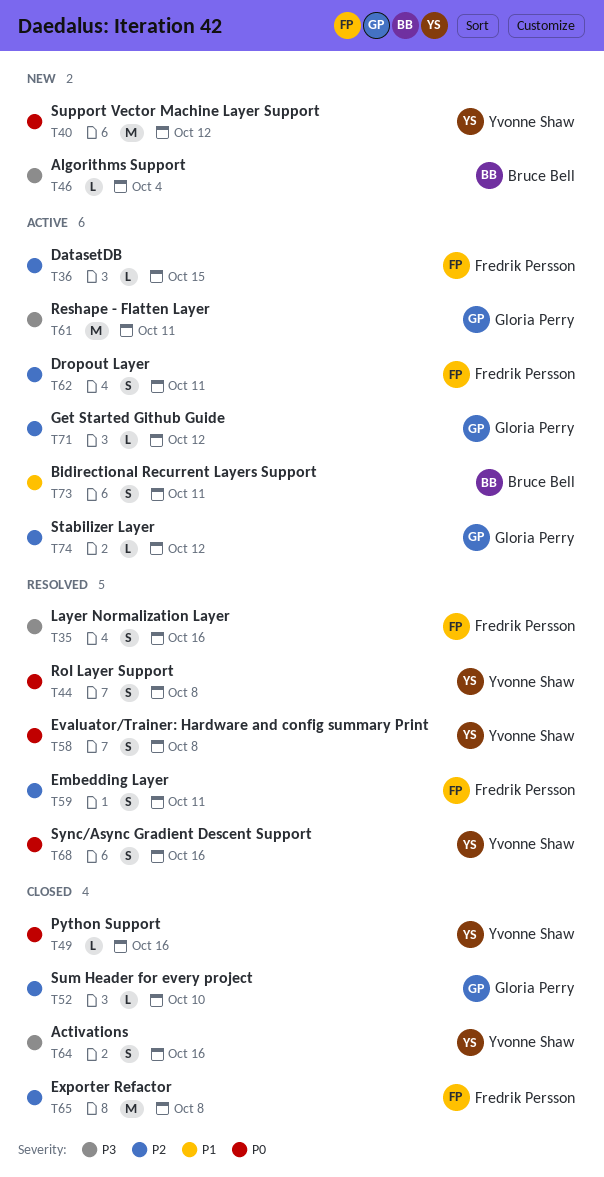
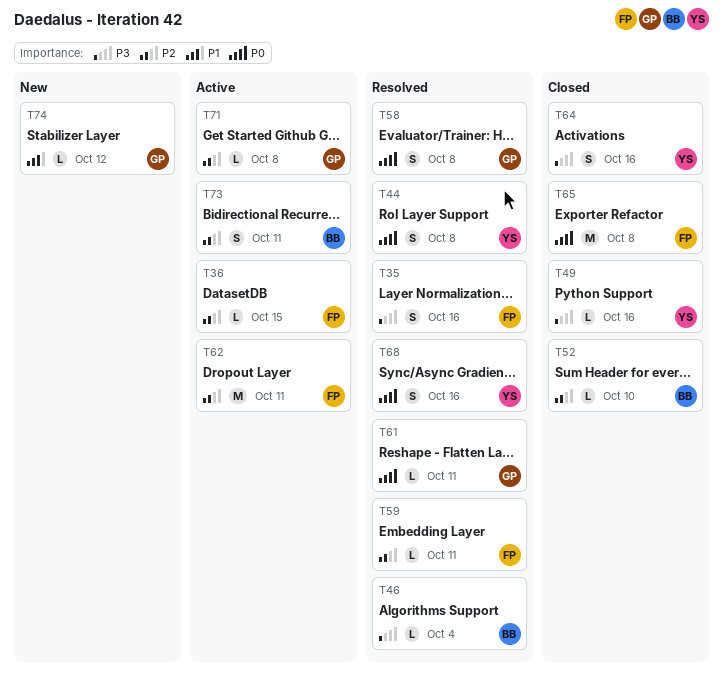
T40: present -> none
T46, status: New -> Resolved
T49, priority: P0 -> P3
T52, owner: Gloria Perry -> Bruce Bell
T58, owner: Yvonne Shaw -> Gloria Perry
T59, estimate: S -> L
T61, status: Active -> Resolved
T61, priority: P3 -> P0
T61, estimate: M -> L
T62, estimate: S -> M
T65, priority: P2 -> P0
T71, due: Oct 12 -> Oct 8
T73, priority: P1 -> P2
T74, status: Active -> New
T74, priority: P2 -> P1

